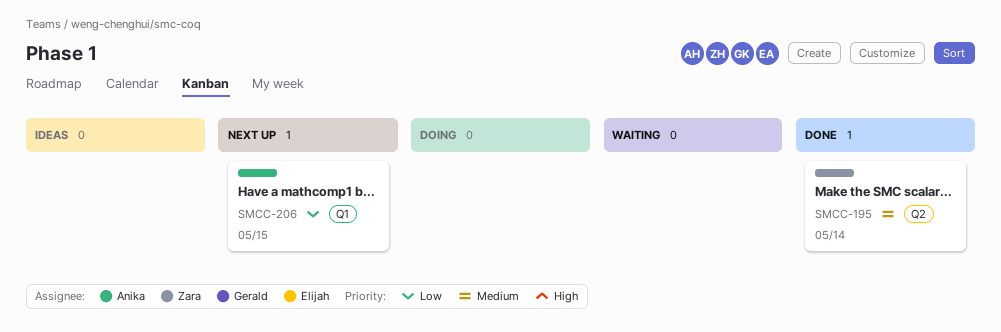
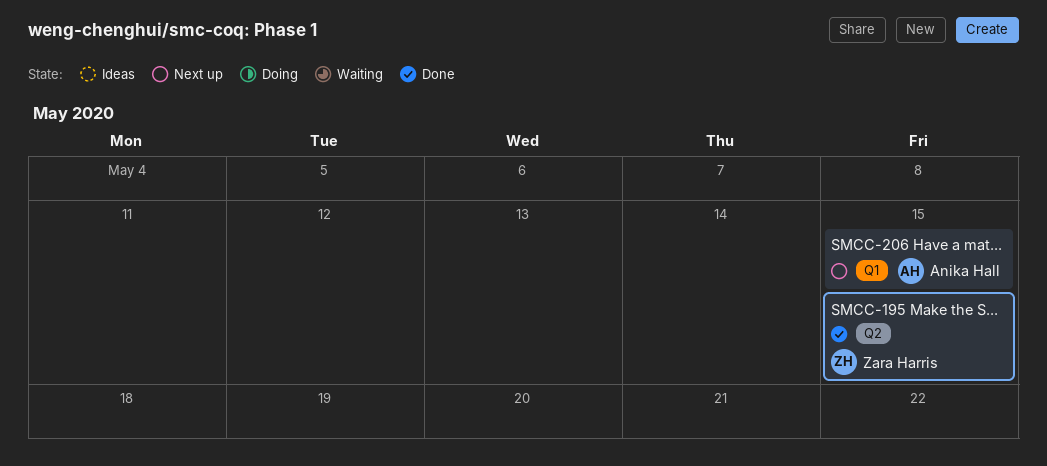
SMCC-195, due: May 14 -> May 15

